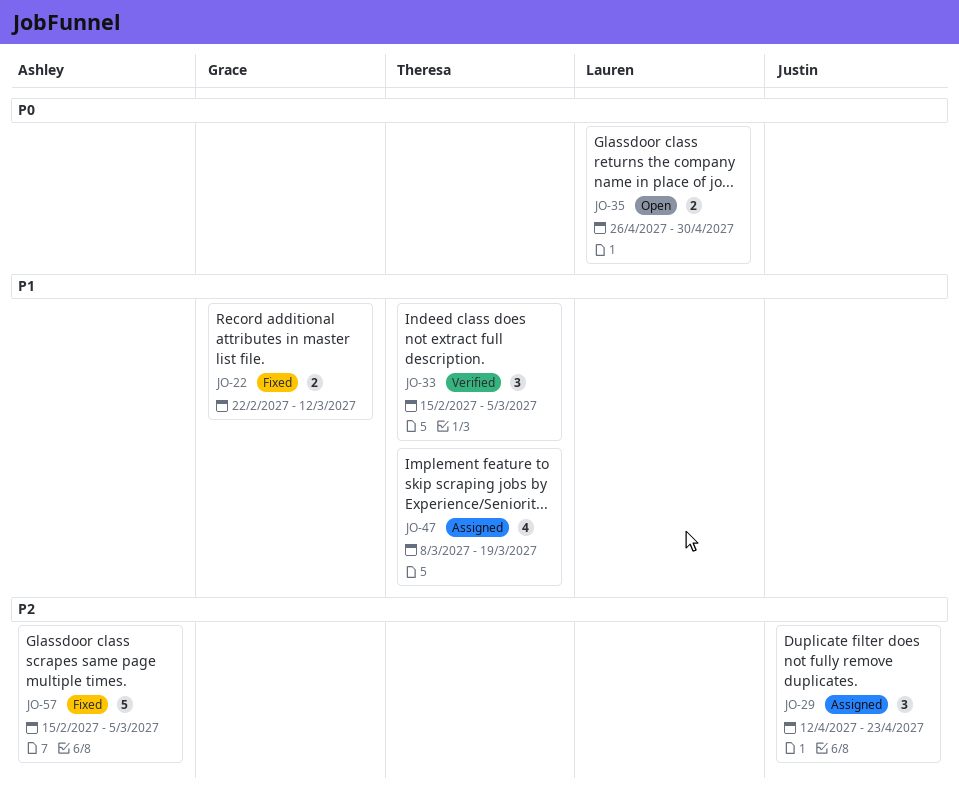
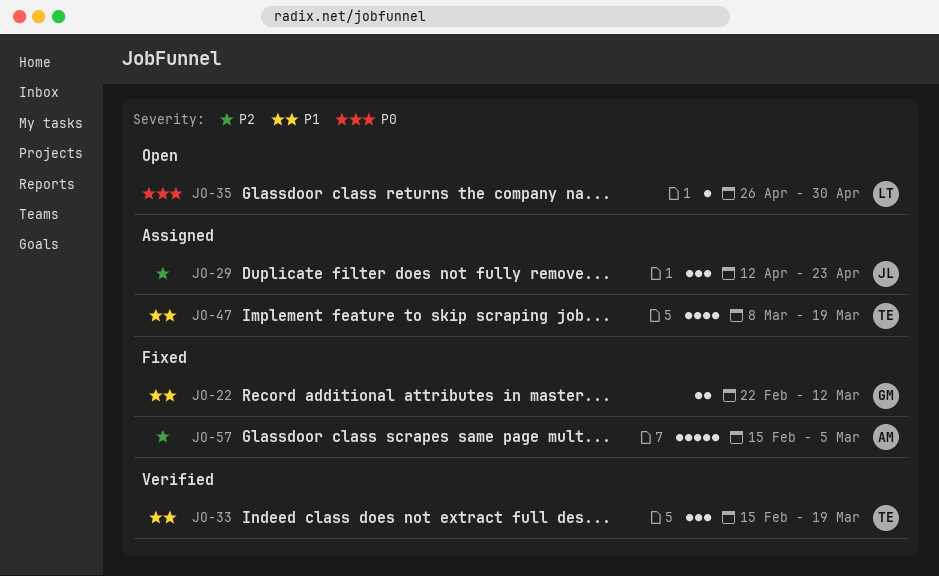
JO-33, due: Mar 5 -> Mar 19
JO-35, estimate: 2 -> 1

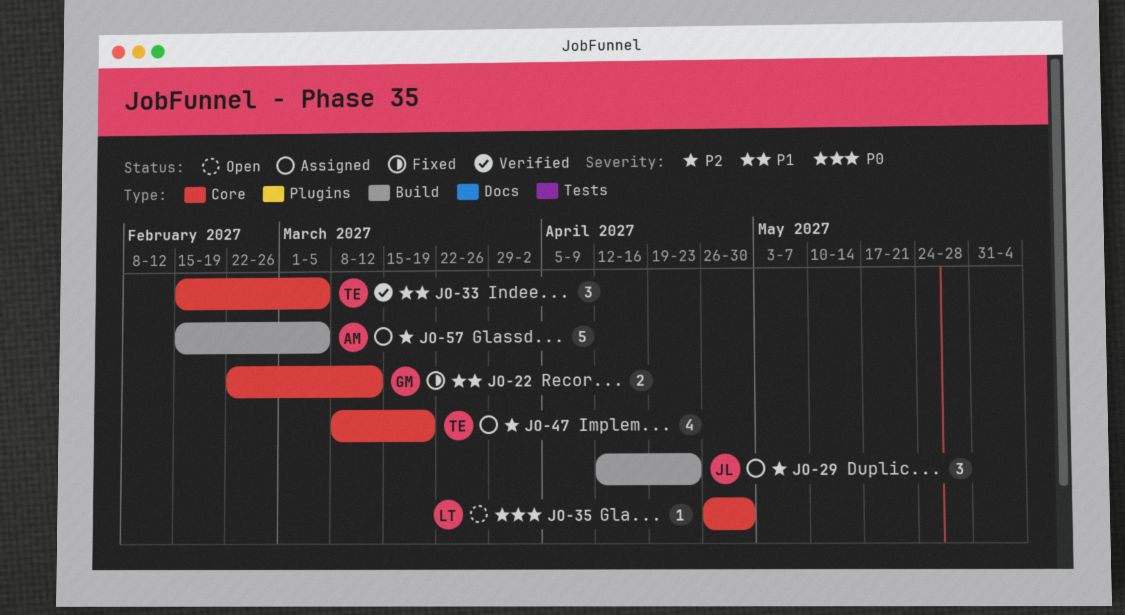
JO-33, due: Mar 19 -> Mar 5
JO-47, priority: P1 -> P2
JO-57, status: Fixed -> Assigned

